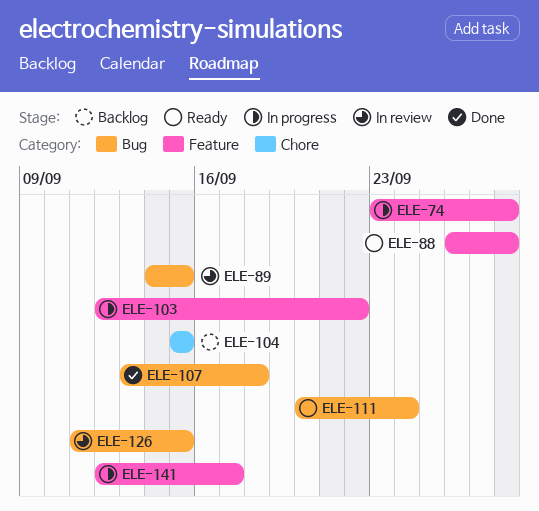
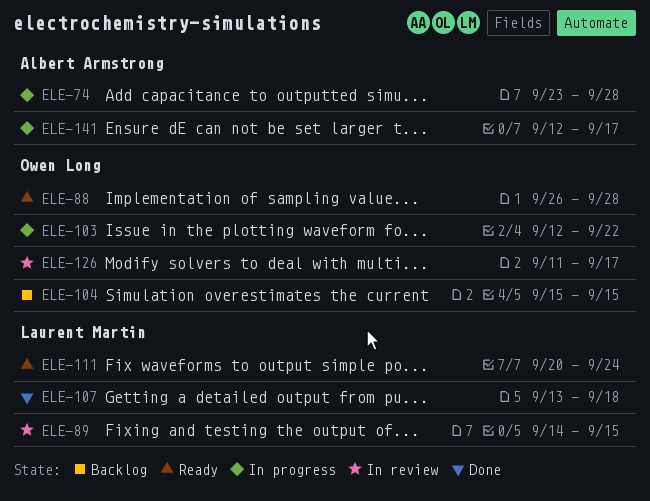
ELE-126, due: Sep 15 -> Sep 17

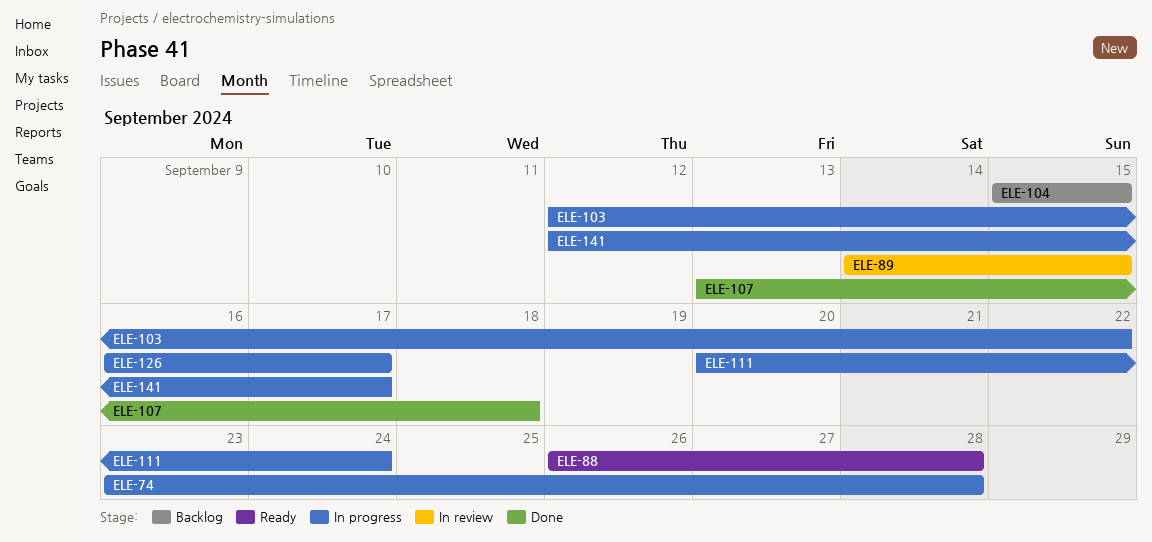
ELE-111, status: Ready -> In progress
ELE-126, status: In review -> In progress
ELE-126, start: Sep 11 -> Sep 16

